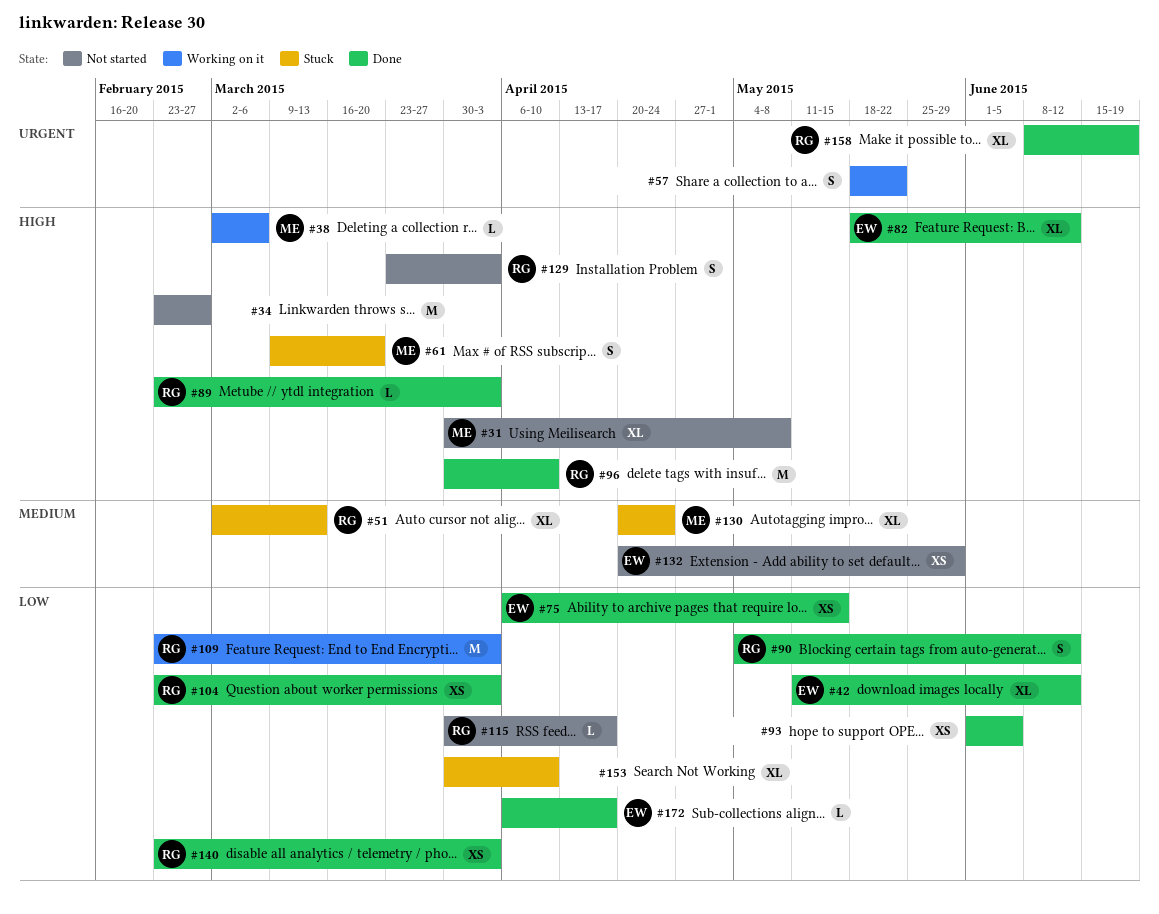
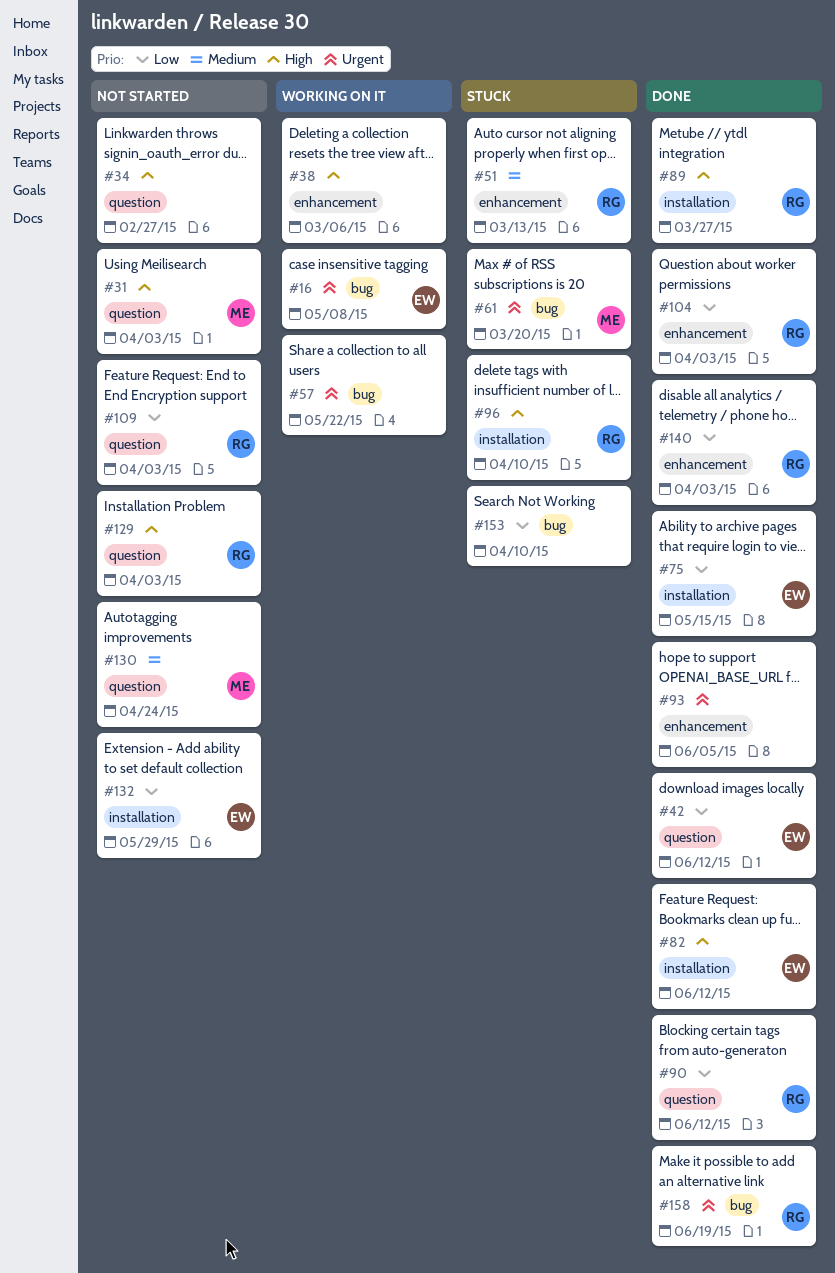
#16: none -> present
#31, due: May 8 -> Apr 3
#38, owner: ME -> none
#61, priority: High -> Urgent
#89, due: Apr 3 -> Mar 27
#93, priority: Low -> Urgent
#96, status: Done -> Stuck
#109, status: Working on it -> Not started
#115: present -> none
#130, status: Stuck -> Not started
#132, priority: Medium -> Low
#172: present -> none

